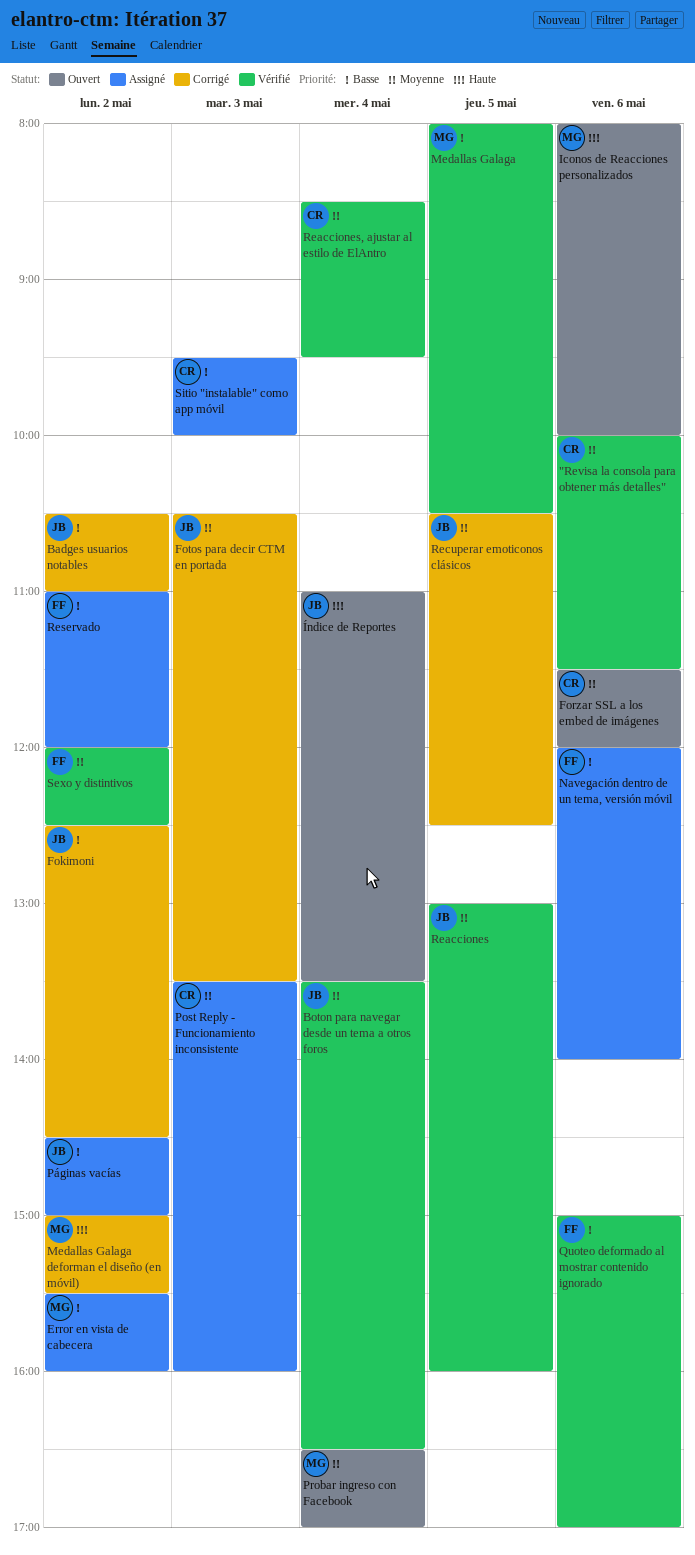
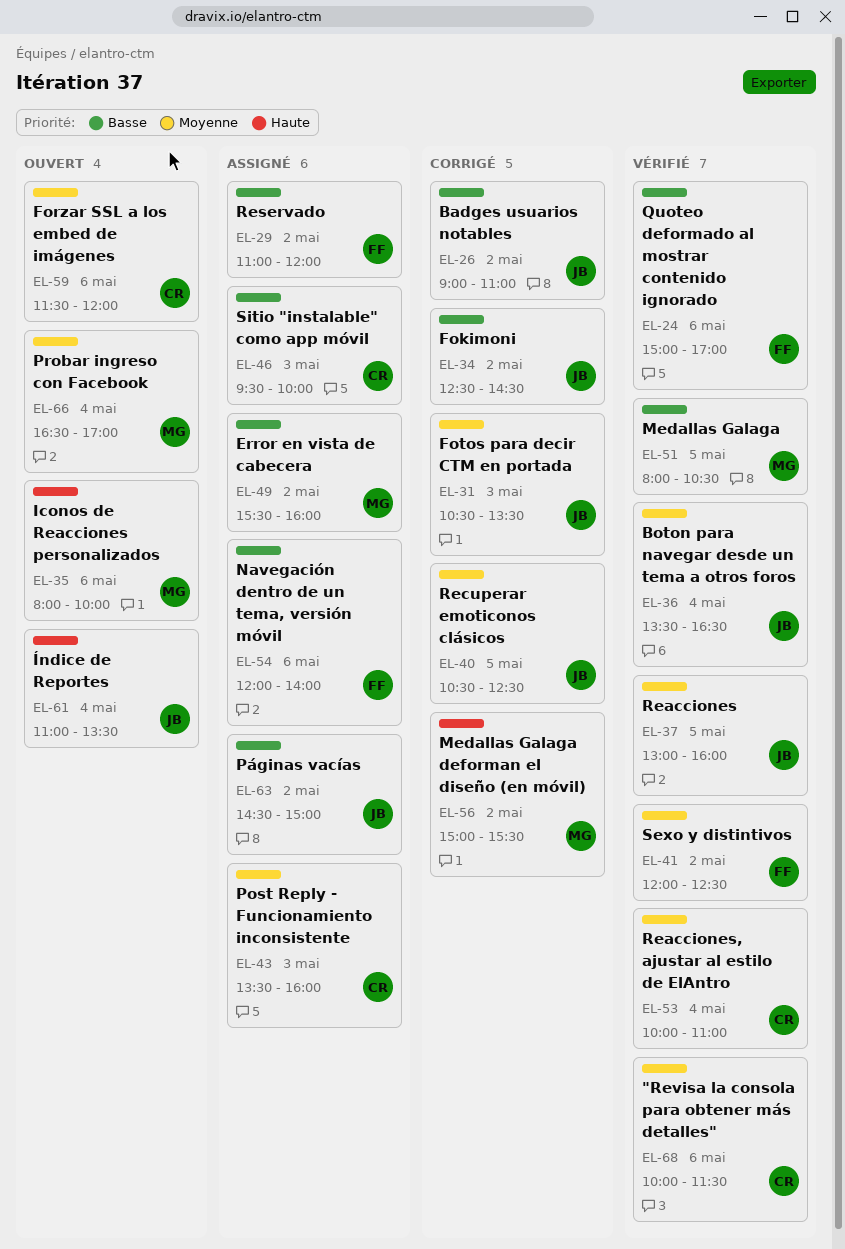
Badges usuarios notables, begins: 10:30 -> 09:00
Reacciones, ajustar al estilo de ElAntro, begins: 08:30 -> 10:00
Reacciones, ajustar al estilo de ElAntro, ends: 09:30 -> 11:00

